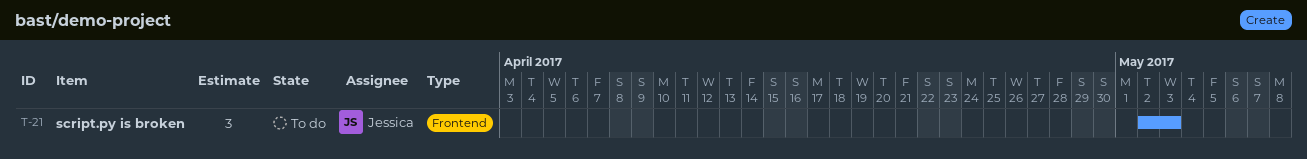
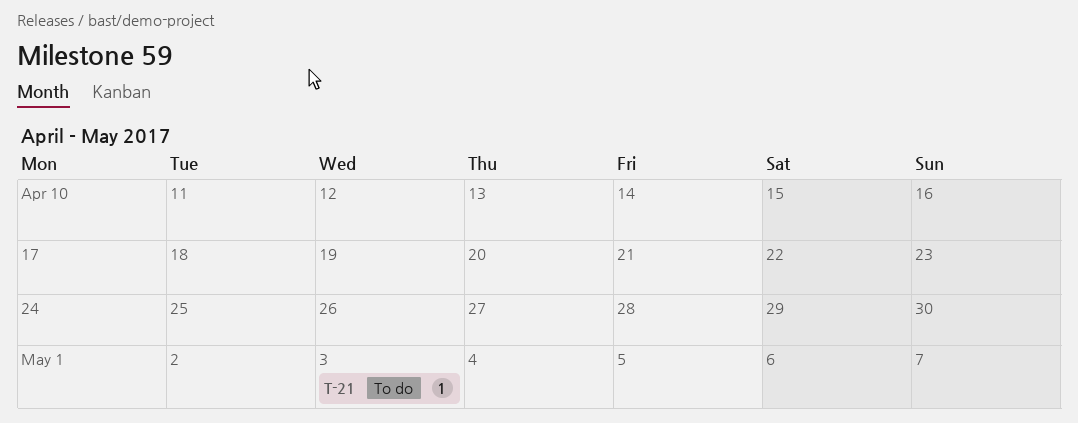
T-21, estimate: 3 -> 1

